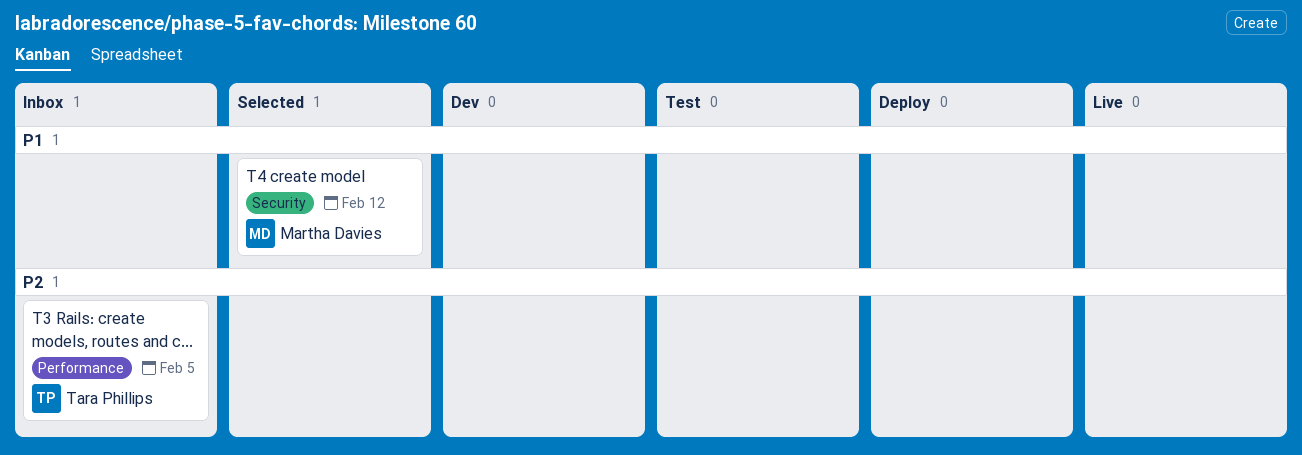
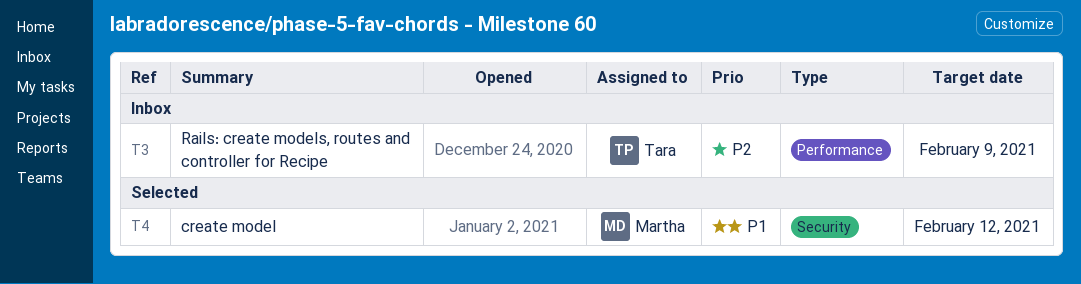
T3, due: Feb 5 -> Feb 9

